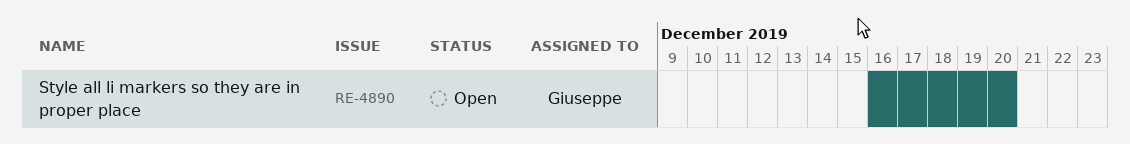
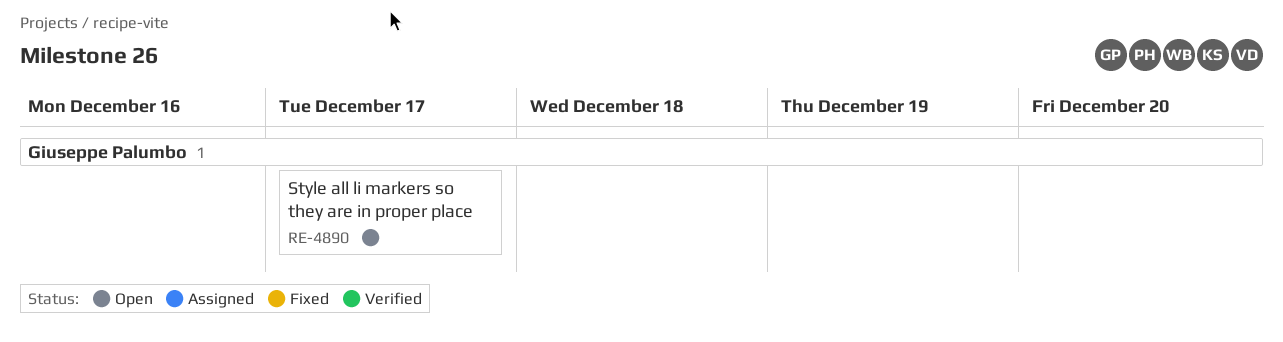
RE-4890, due: Dec 20 -> Dec 17

